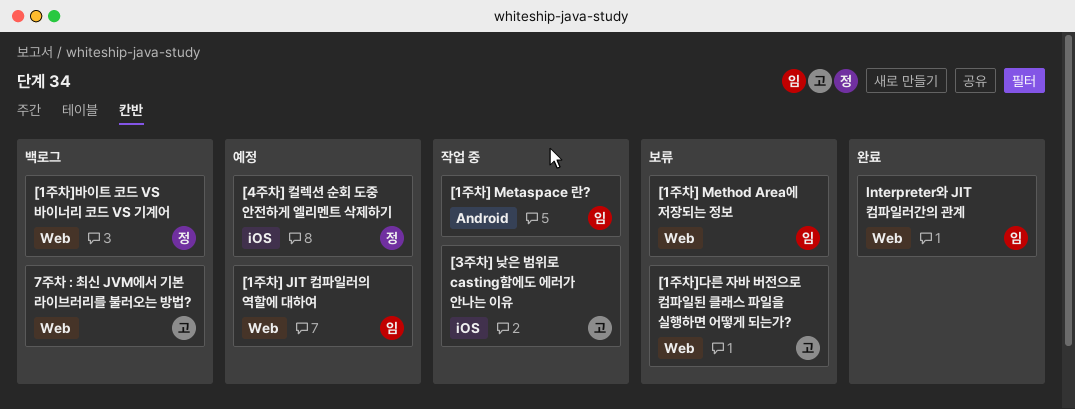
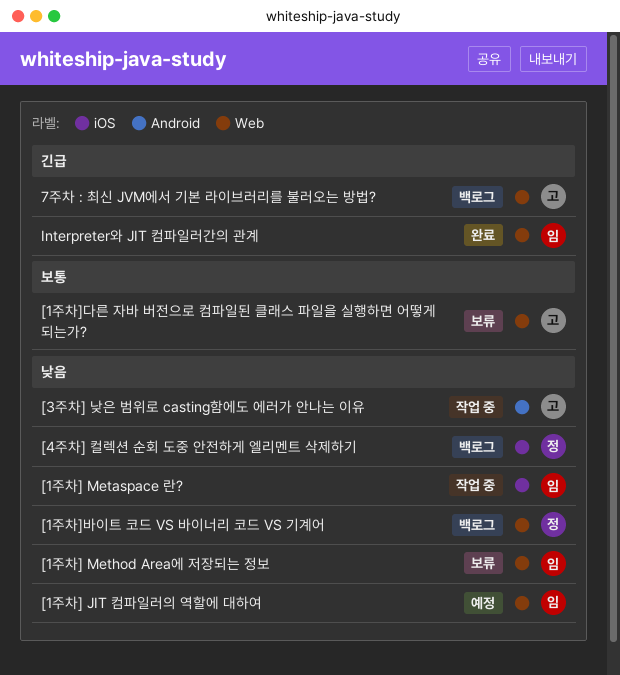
[1주차] Metaspace 란?, label: Android -> iOS
[3주차] 낮은 범위로 casting함에도 에러가 안나는 이유, label: iOS -> Android
[4주차] 컬렉션 순회 도중 안전하게 엘리멘트 삭제하기, status: 예정 -> 백로그

